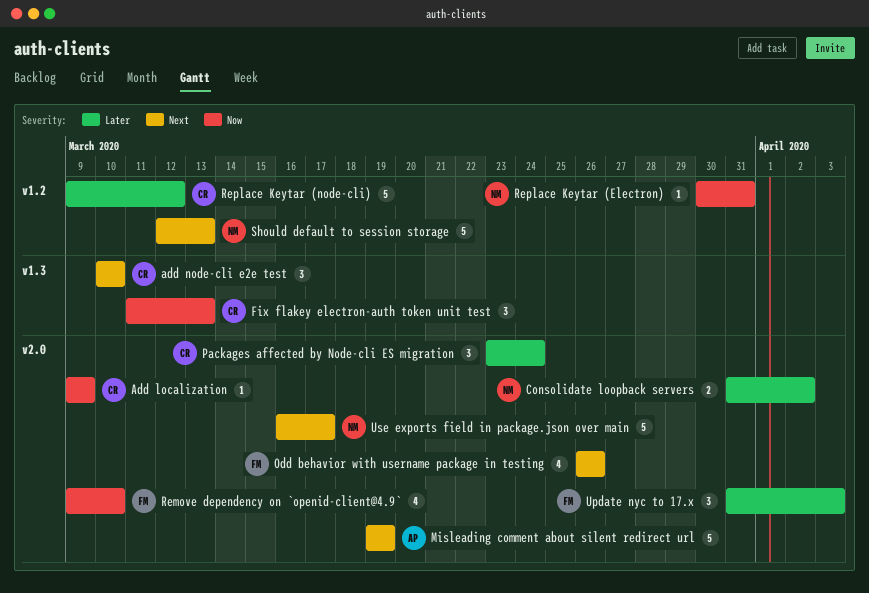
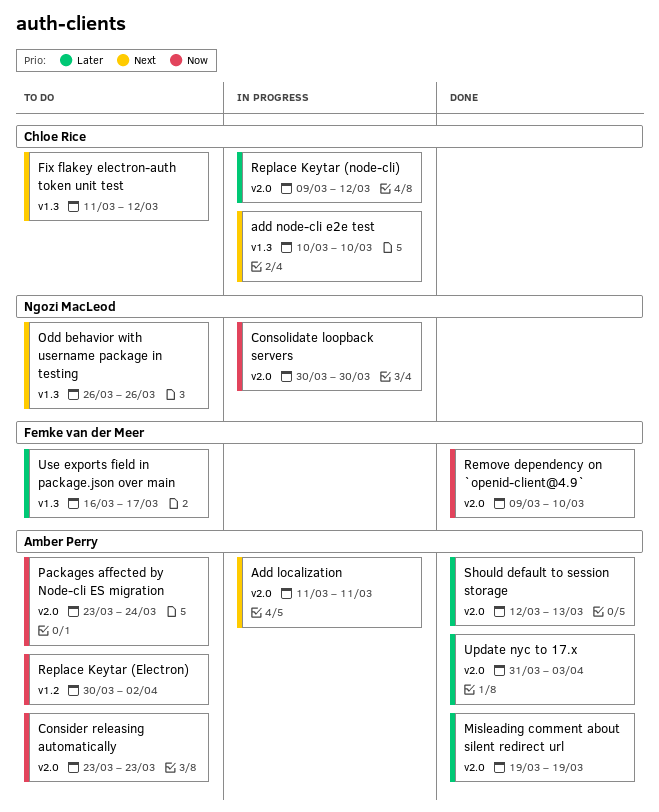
Add localization, owner: Chloe Rice -> Amber Perry
Add localization, priority: Now -> Next
Add localization, start: Mar 9 -> Mar 11
Add localization, due: Mar 9 -> Mar 11
Consider releasing automatically: none -> present
Consolidate loopback servers, priority: Later -> Now
Consolidate loopback servers, start: Mar 31 -> Mar 30
Consolidate loopback servers, due: Apr 2 -> Mar 30
Fix flakey electron-auth token unit test, priority: Now -> Next
Fix flakey electron-auth token unit test, due: Mar 13 -> Mar 12
Misleading comment about silent redirect url, priority: Next -> Later
Odd behavior with username package in testing, owner: Femke van der Meer -> Ngozi MacLeod
Odd behavior with username package in testing, label: v2.0 -> v1.3
Packages affected by Node-cli ES migration, owner: Chloe Rice -> Amber Perry
Packages affected by Node-cli ES migration, priority: Later -> Now
Replace Keytar (Electron), owner: Ngozi MacLeod -> Amber Perry
Replace Keytar (Electron), due: Mar 31 -> Apr 2
Replace Keytar (node-cli), label: v1.2 -> v2.0
Should default to session storage, owner: Ngozi MacLeod -> Amber Perry
Should default to session storage, priority: Next -> Later
Should default to session storage, label: v1.2 -> v2.0
Update nyc to 17.x, owner: Femke van der Meer -> Amber Perry
Use exports field in package.json over main, owner: Ngozi MacLeod -> Femke van der Meer
Use exports field in package.json over main, priority: Next -> Later
Use exports field in package.json over main, label: v2.0 -> v1.3

